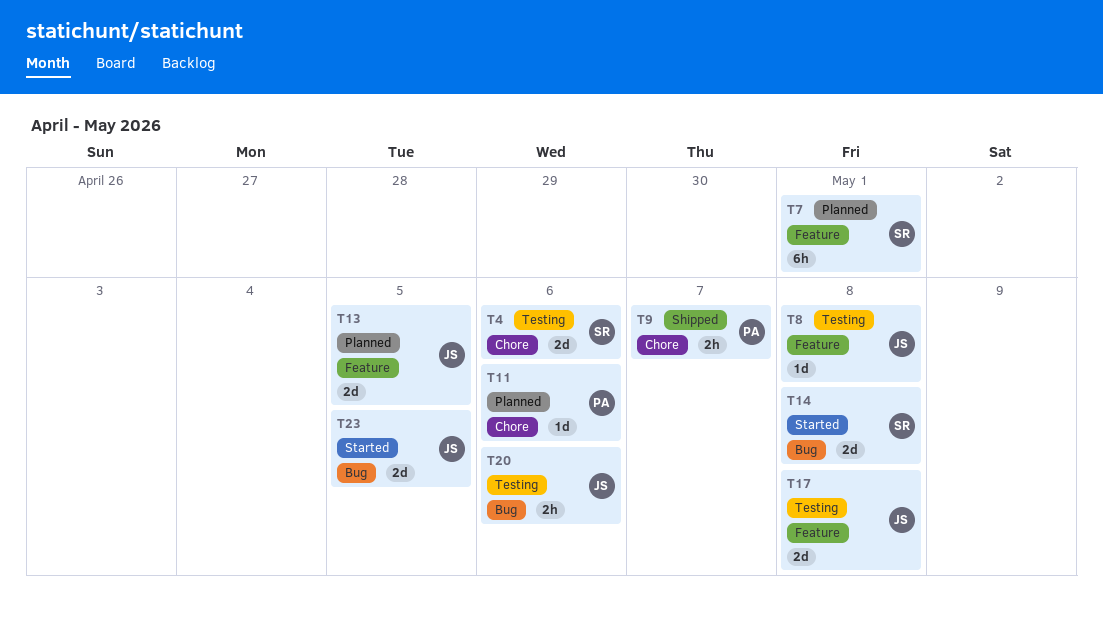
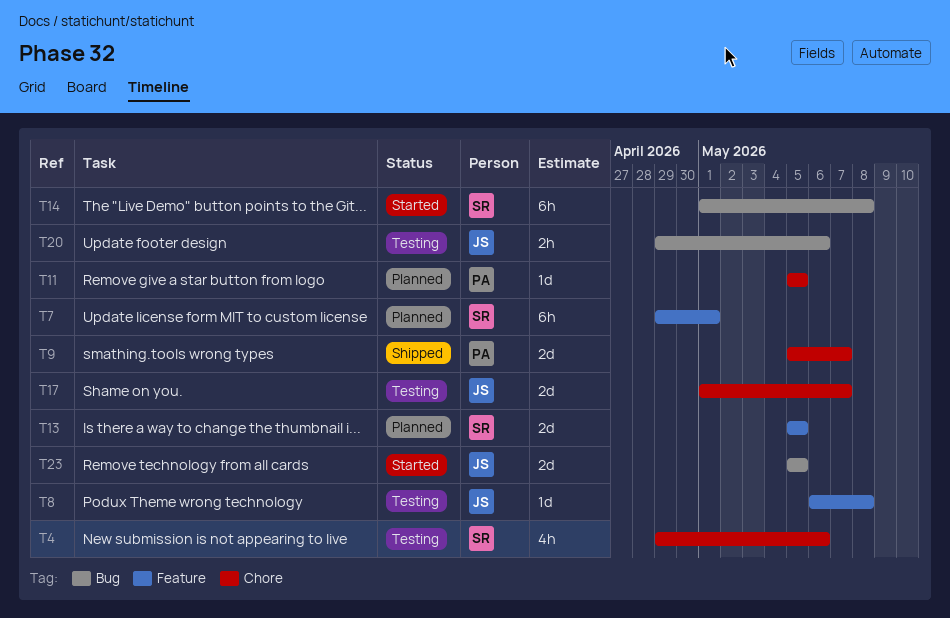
T4, estimate: 2d -> 4h
T9, estimate: 2h -> 2d
T11, due: May 6 -> May 5
T13, owner: JS -> SR
T14, estimate: 2d -> 6h
T17, label: Feature -> Chore
T17, due: May 8 -> May 7

